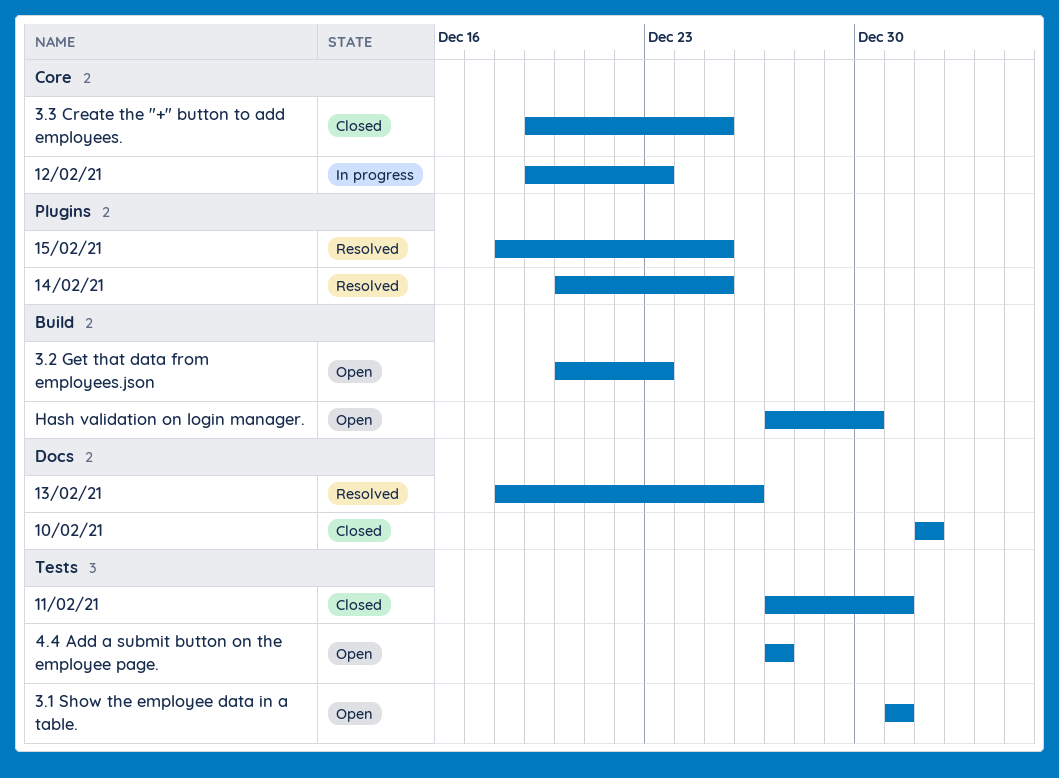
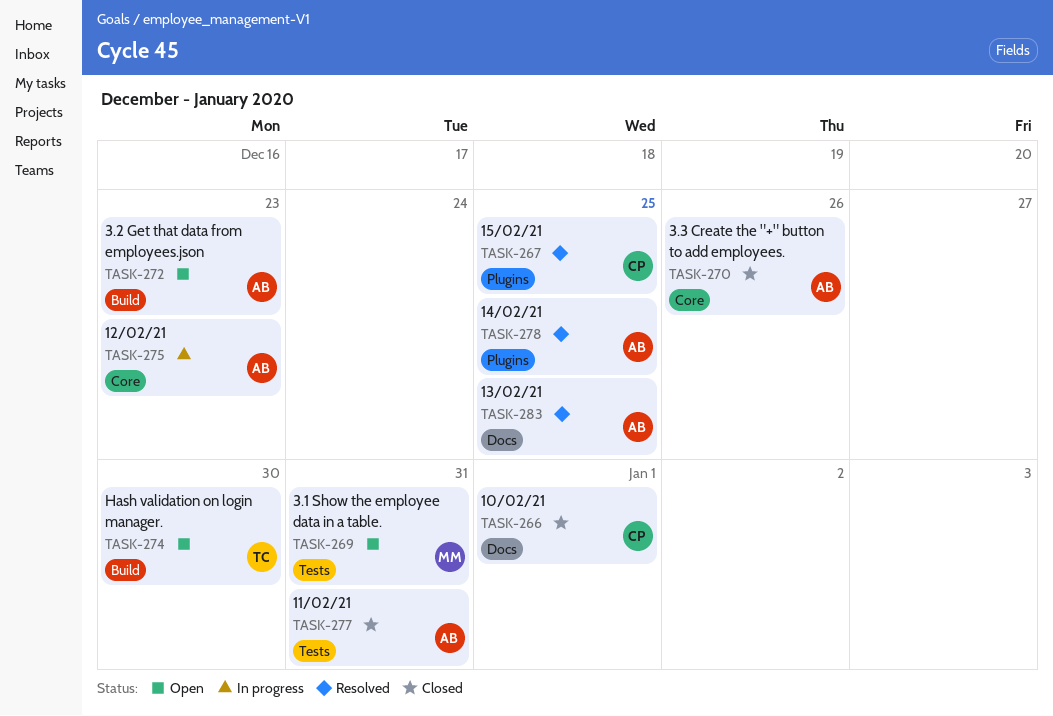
13/02/21, due: Dec 26 -> Dec 25
3.3 Create the "+" button to add employees., due: Dec 25 -> Dec 26
4.4 Add a submit button on the employee page.: present -> none

